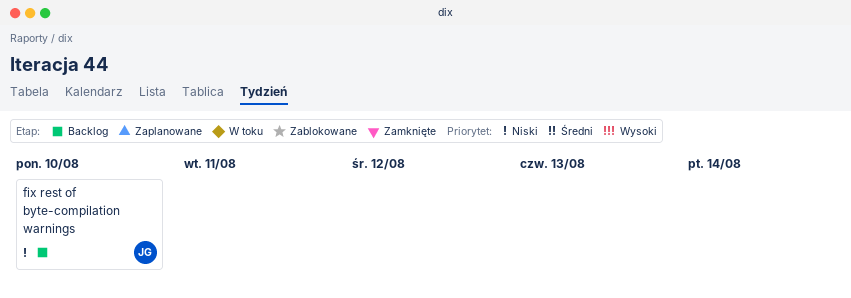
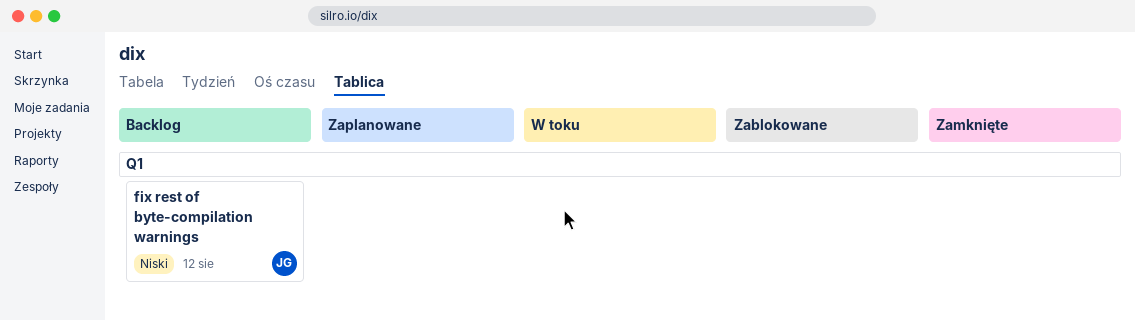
fix rest of byte-compilation warnings, due: Aug 10 -> Aug 12

